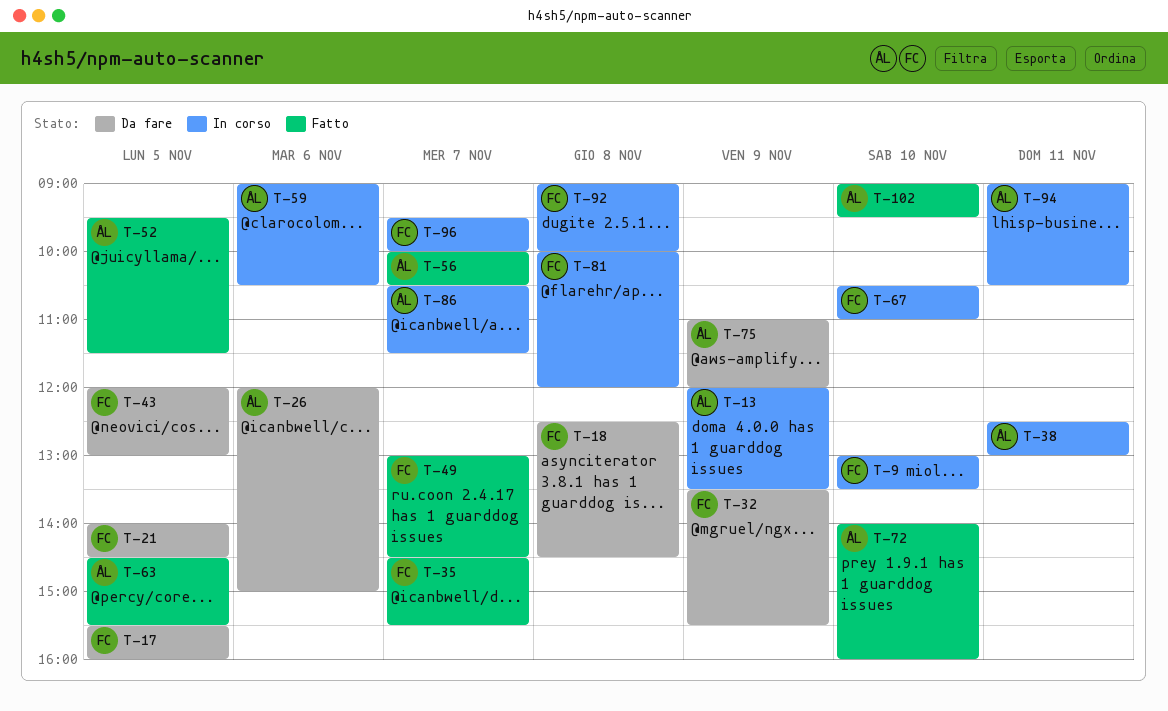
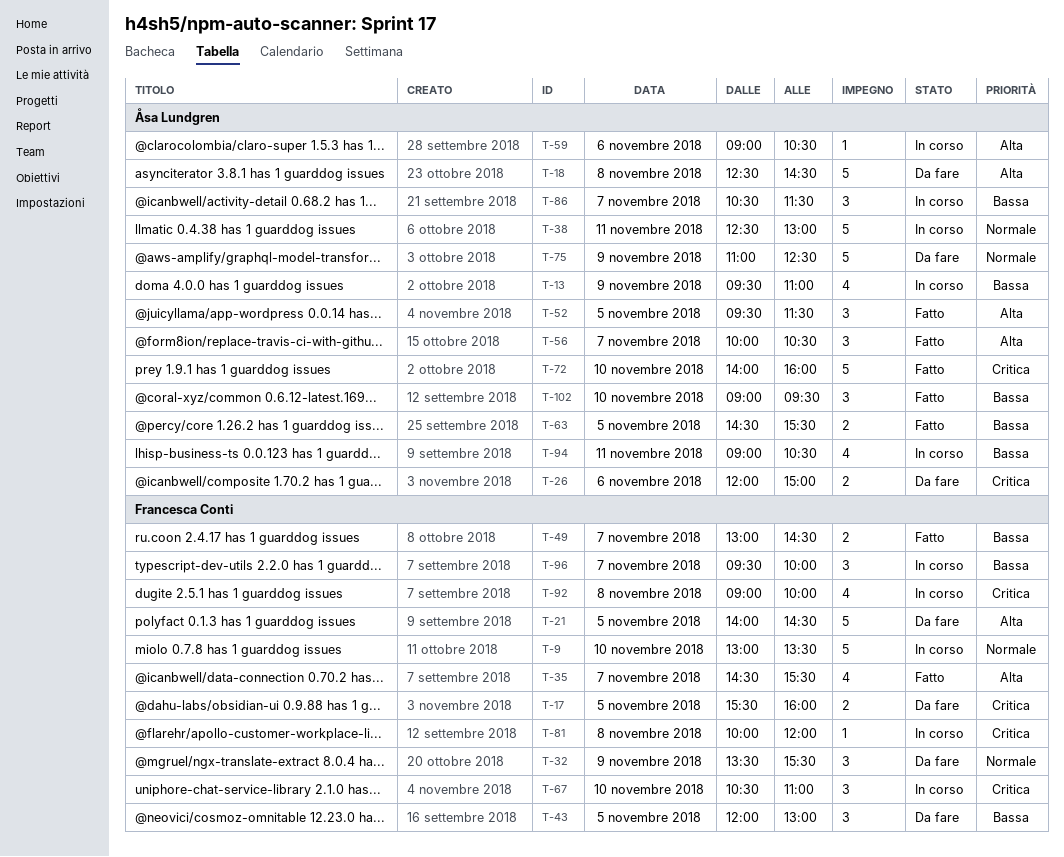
T-13, begins: 12:00 -> 09:30
T-13, ends: 13:30 -> 11:00
T-18, owner: Francesca Conti -> Åsa Lundgren
T-75, ends: 12:00 -> 12:30

